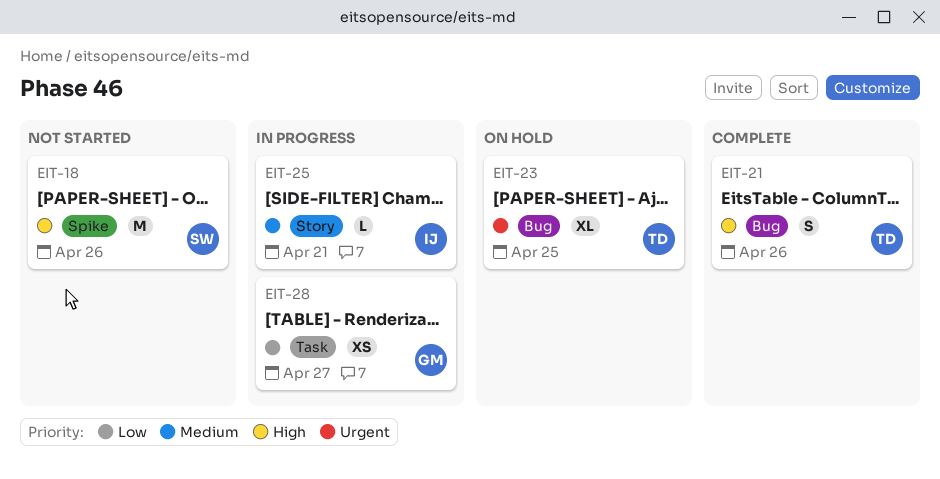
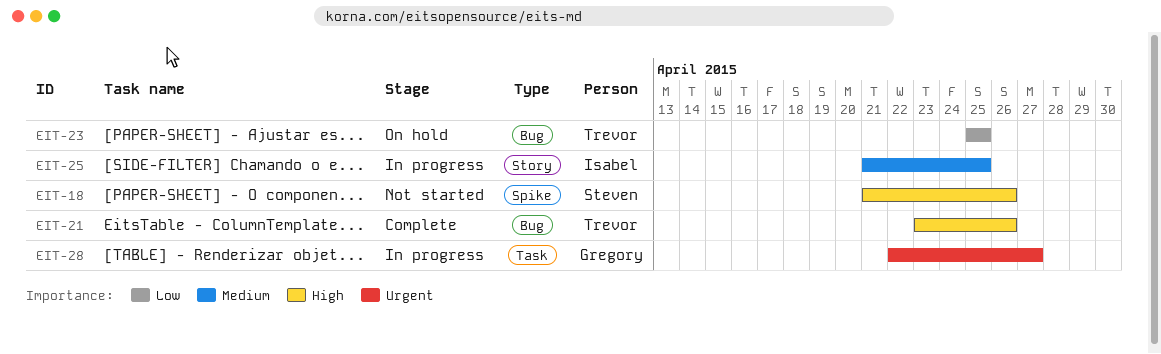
EIT-23, priority: Urgent -> Low
EIT-25, due: Apr 21 -> Apr 25
EIT-28, priority: Low -> Urgent

